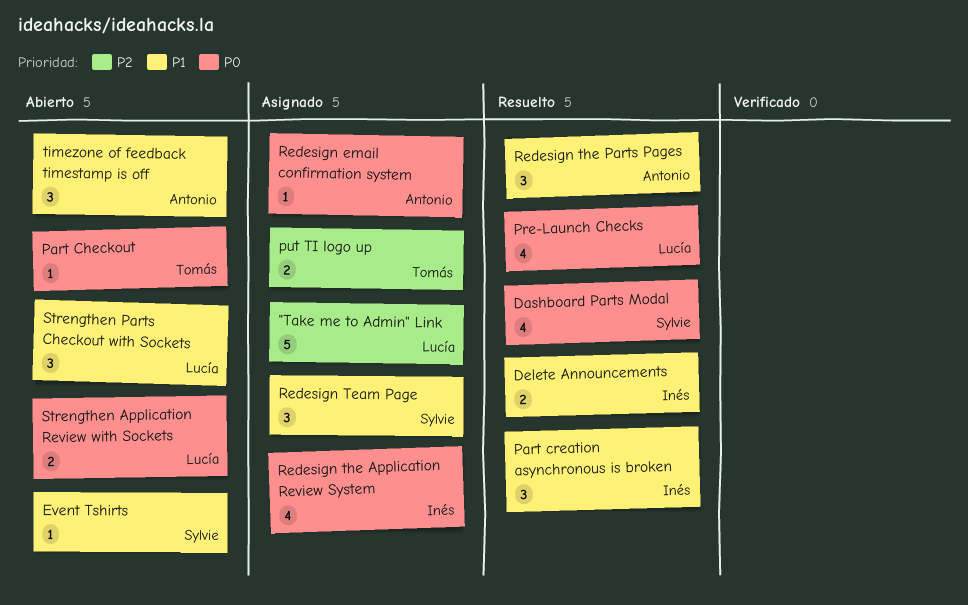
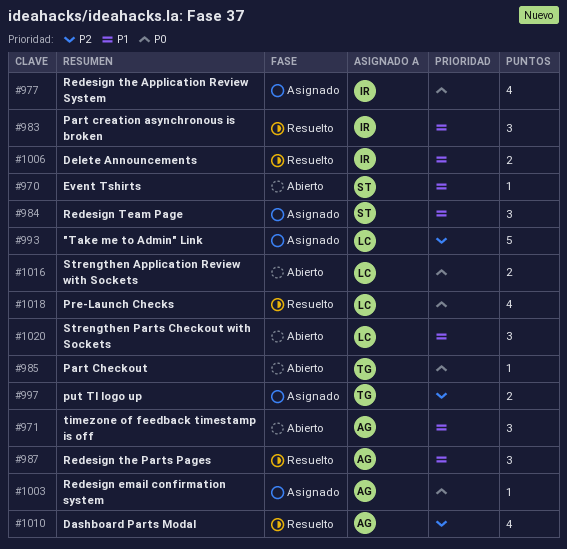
Dashboard Parts Modal, owner: Sylvie -> Antonio
Dashboard Parts Modal, priority: P0 -> P2

